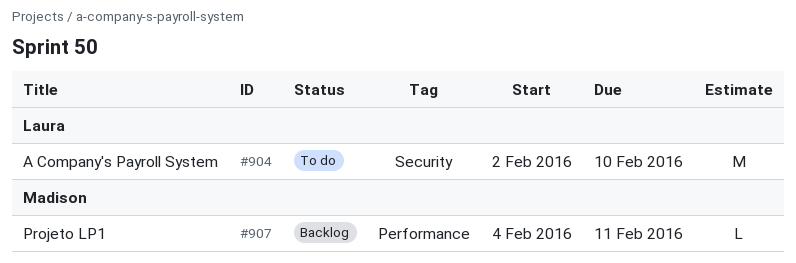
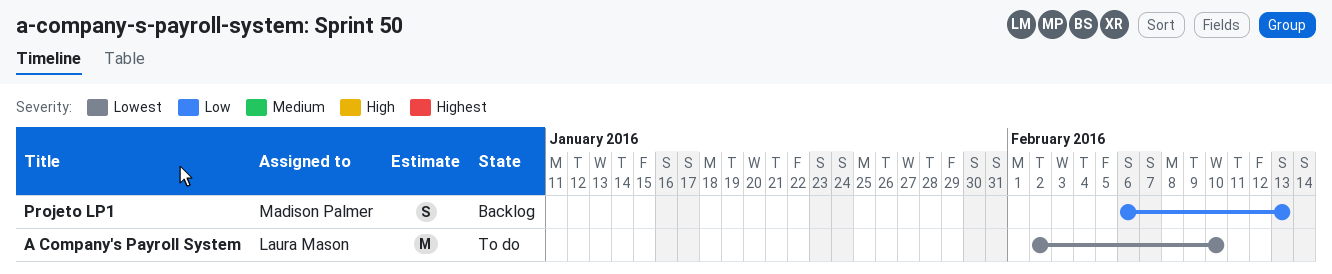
Projeto LP1, estimate: L -> S
Projeto LP1, start: Feb 4 -> Feb 6
Projeto LP1, due: Feb 11 -> Feb 13

